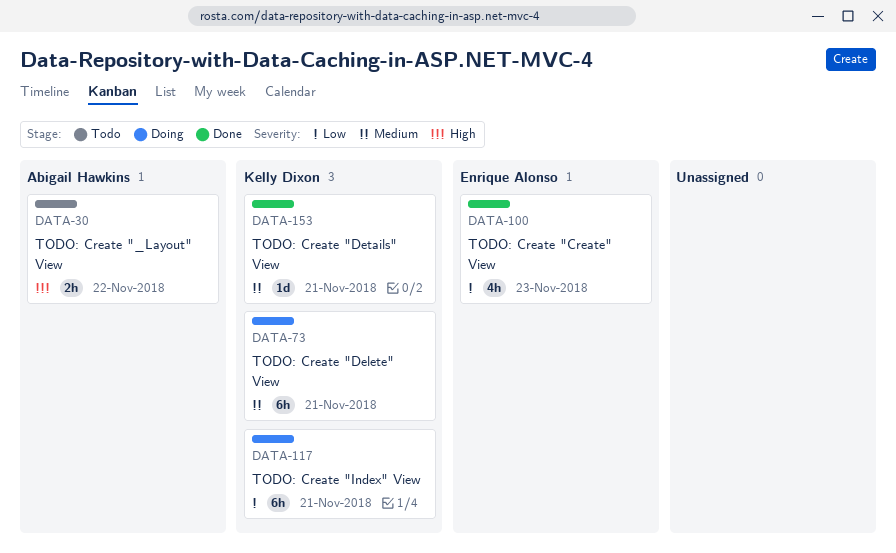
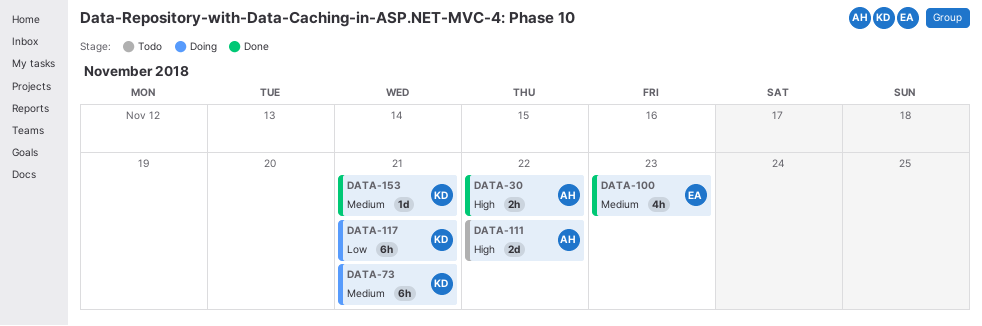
DATA-30, status: Todo -> Done
DATA-100, priority: Low -> Medium
DATA-111: none -> present

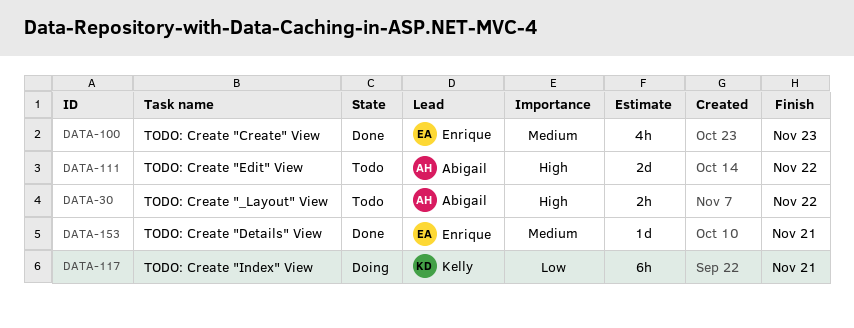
DATA-30, status: Done -> Todo
DATA-73: present -> none
DATA-153, owner: Kelly -> Enrique

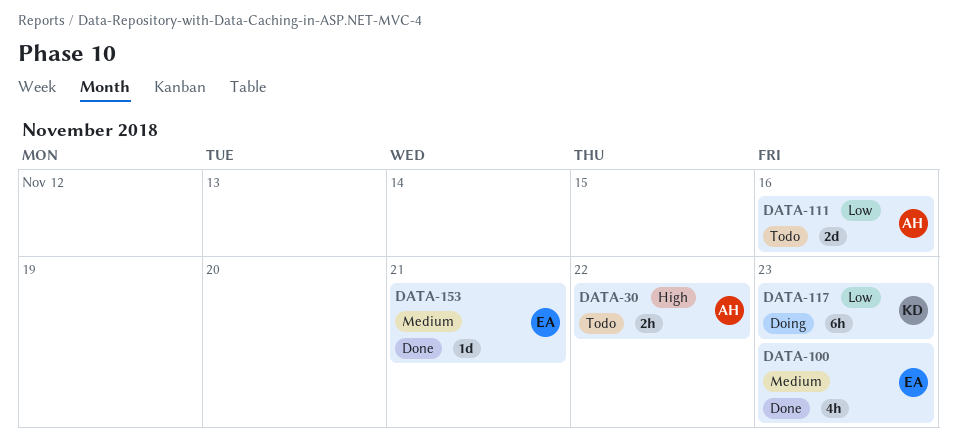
DATA-111, priority: High -> Low
DATA-111, due: Nov 22 -> Nov 16
DATA-117, due: Nov 21 -> Nov 23

